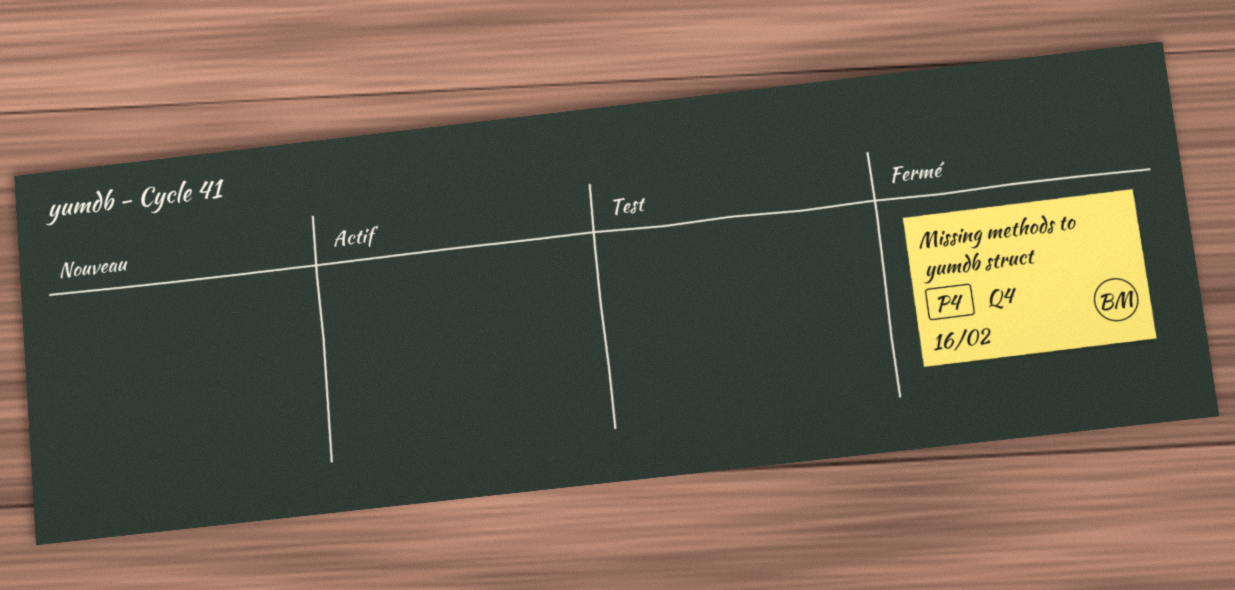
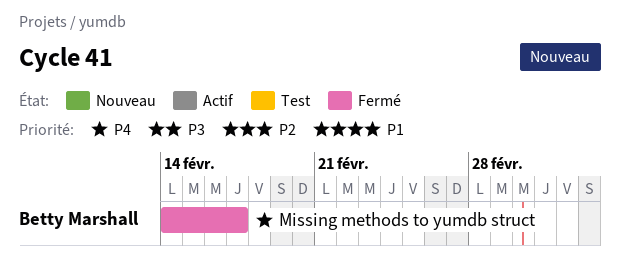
Missing methods to yumdb struct, due: Feb 16 -> Feb 17

